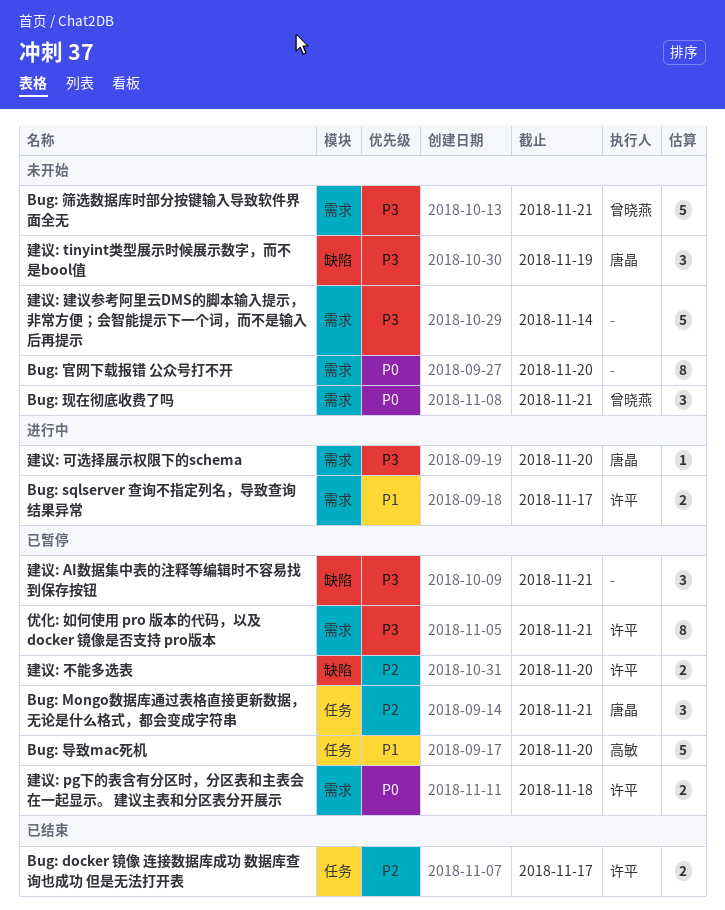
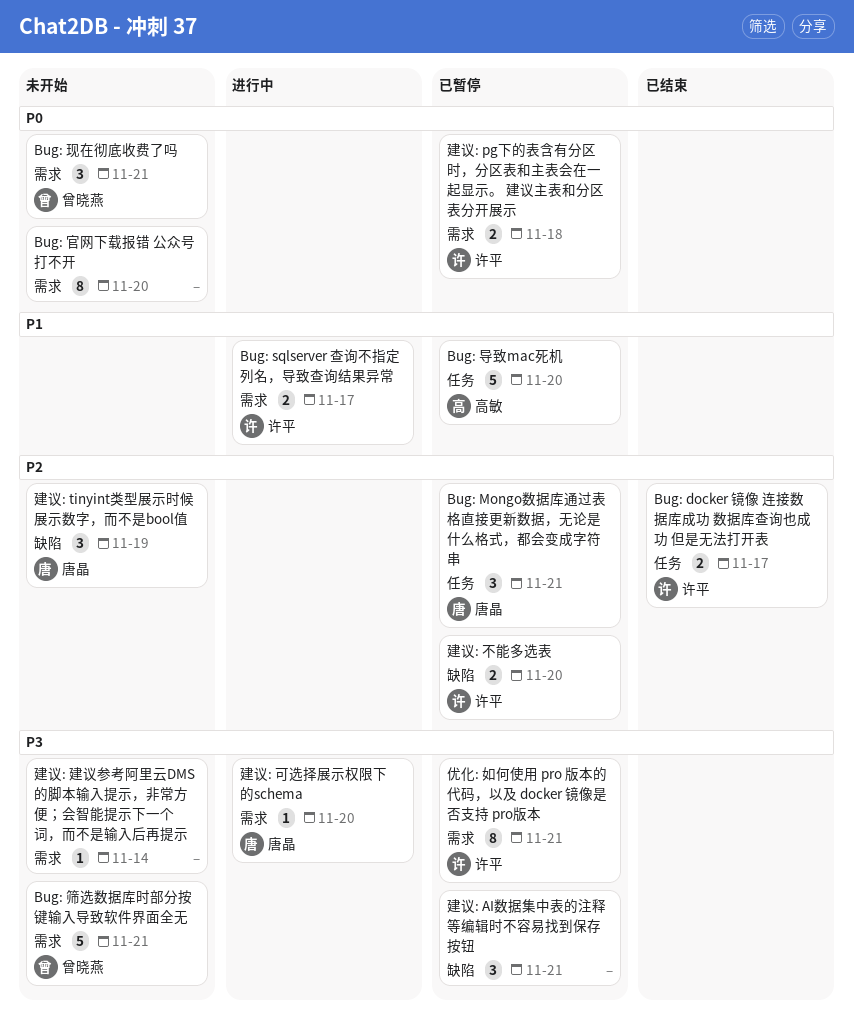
建议: tinyint类型展示时候展示数字，而不是bool值, priority: P3 -> P2
建议: 建议参考阿里云DMS的脚本输入提示，非常方便；会智能提示下一个词，而不是输入后再提示, estimate: 5 -> 1

